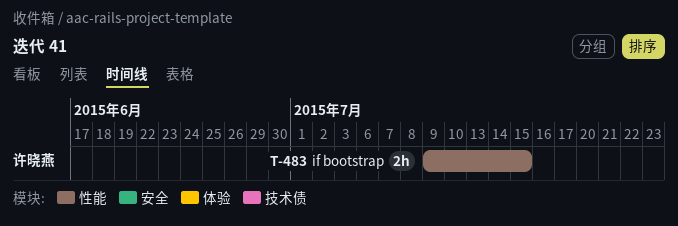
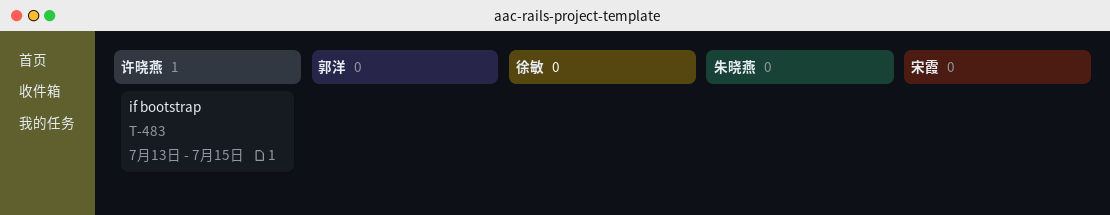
T-483, start: Jul 9 -> Jul 13

